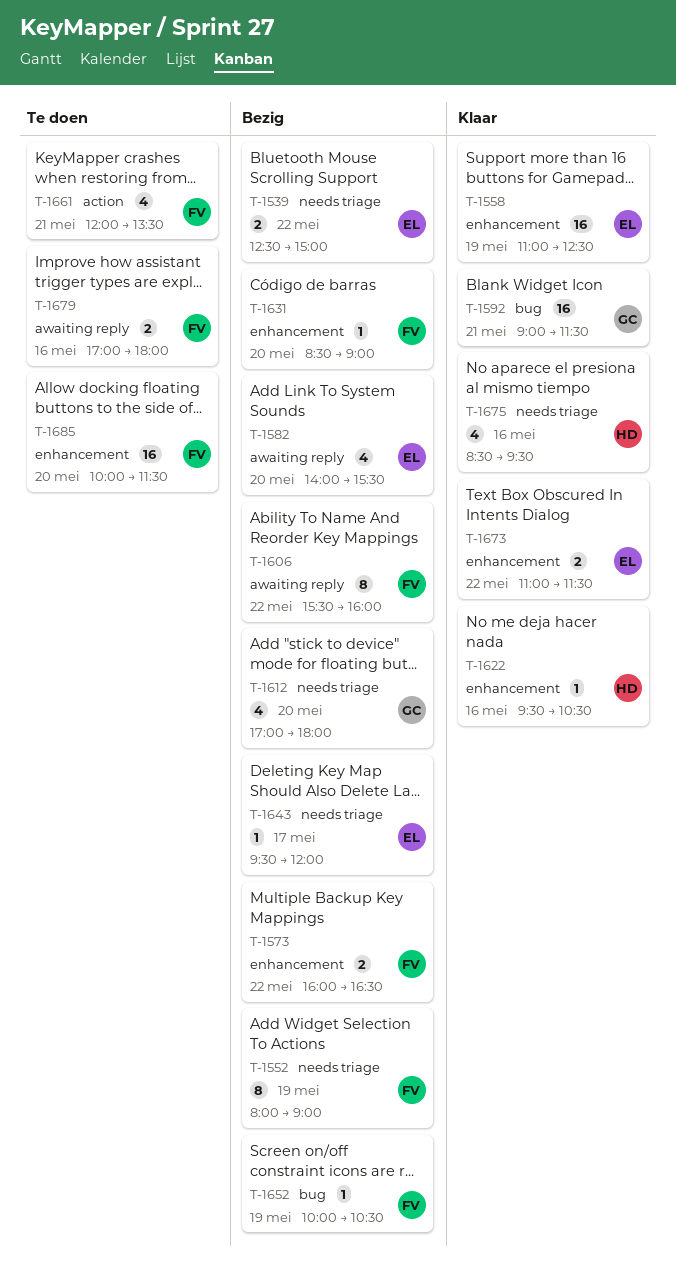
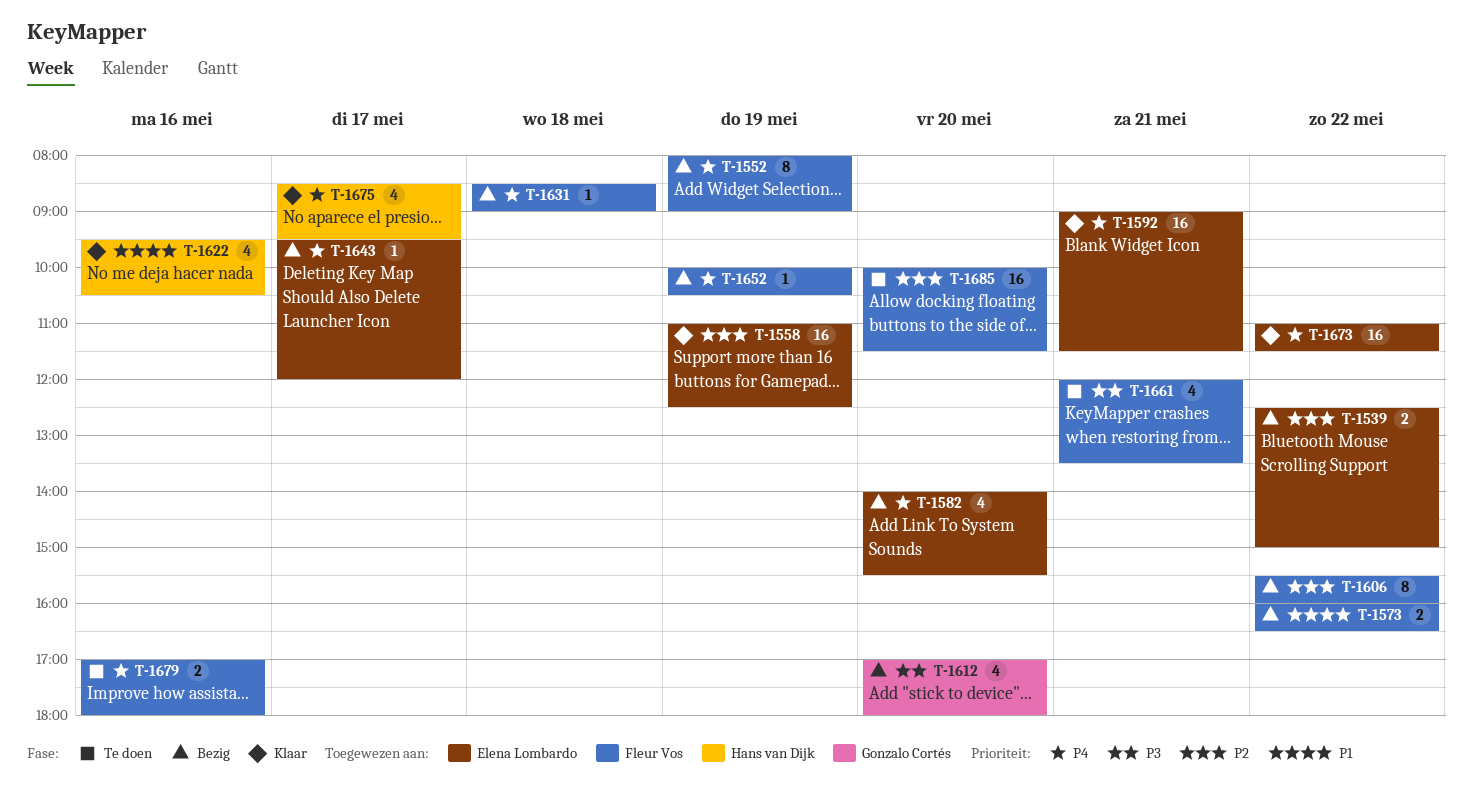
T-1592, owner: Gonzalo Cortés -> Elena Lombardo
T-1622, estimate: 1 -> 4
T-1631, day: May 20 -> May 18
T-1673, estimate: 2 -> 16
T-1675, day: May 16 -> May 17

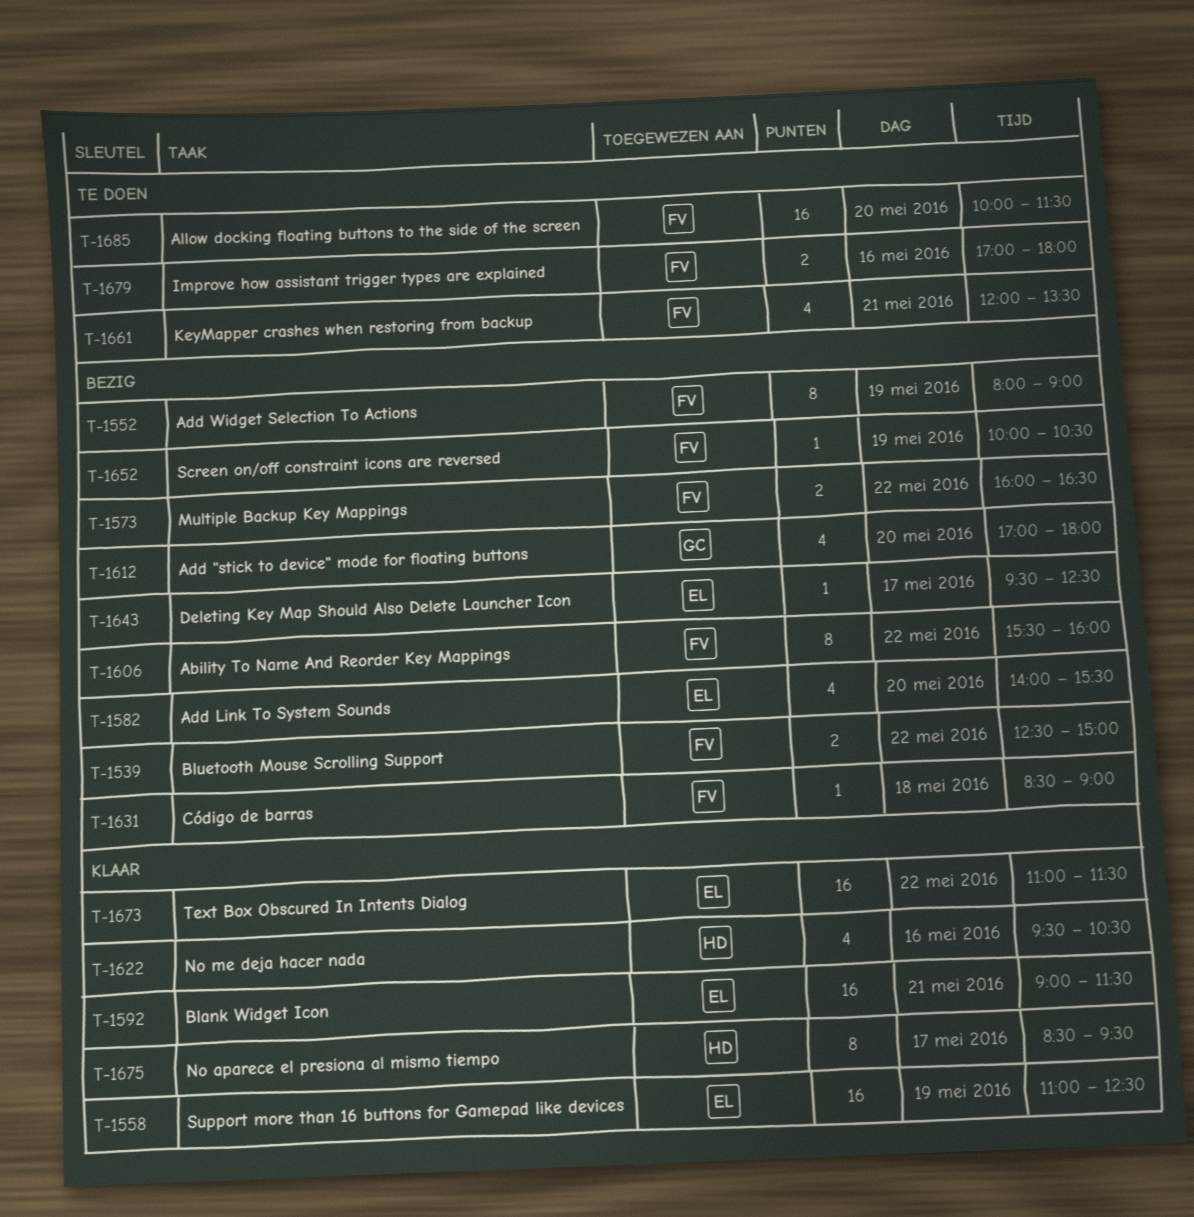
T-1539, owner: Elena Lombardo -> Fleur Vos
T-1643, ends: 12:00 -> 12:30
T-1675, estimate: 4 -> 8

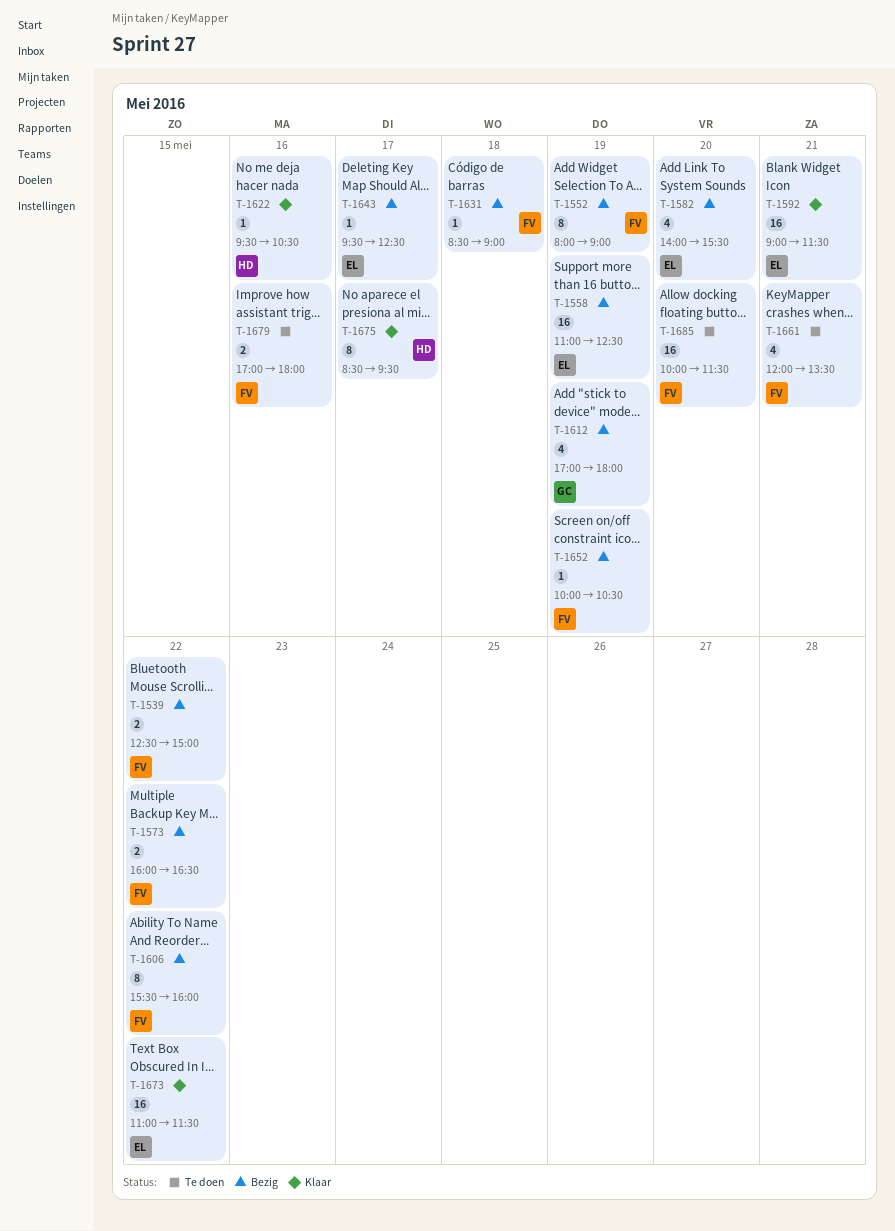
T-1558, status: Klaar -> Bezig
T-1612, day: May 20 -> May 19
T-1622, estimate: 4 -> 1

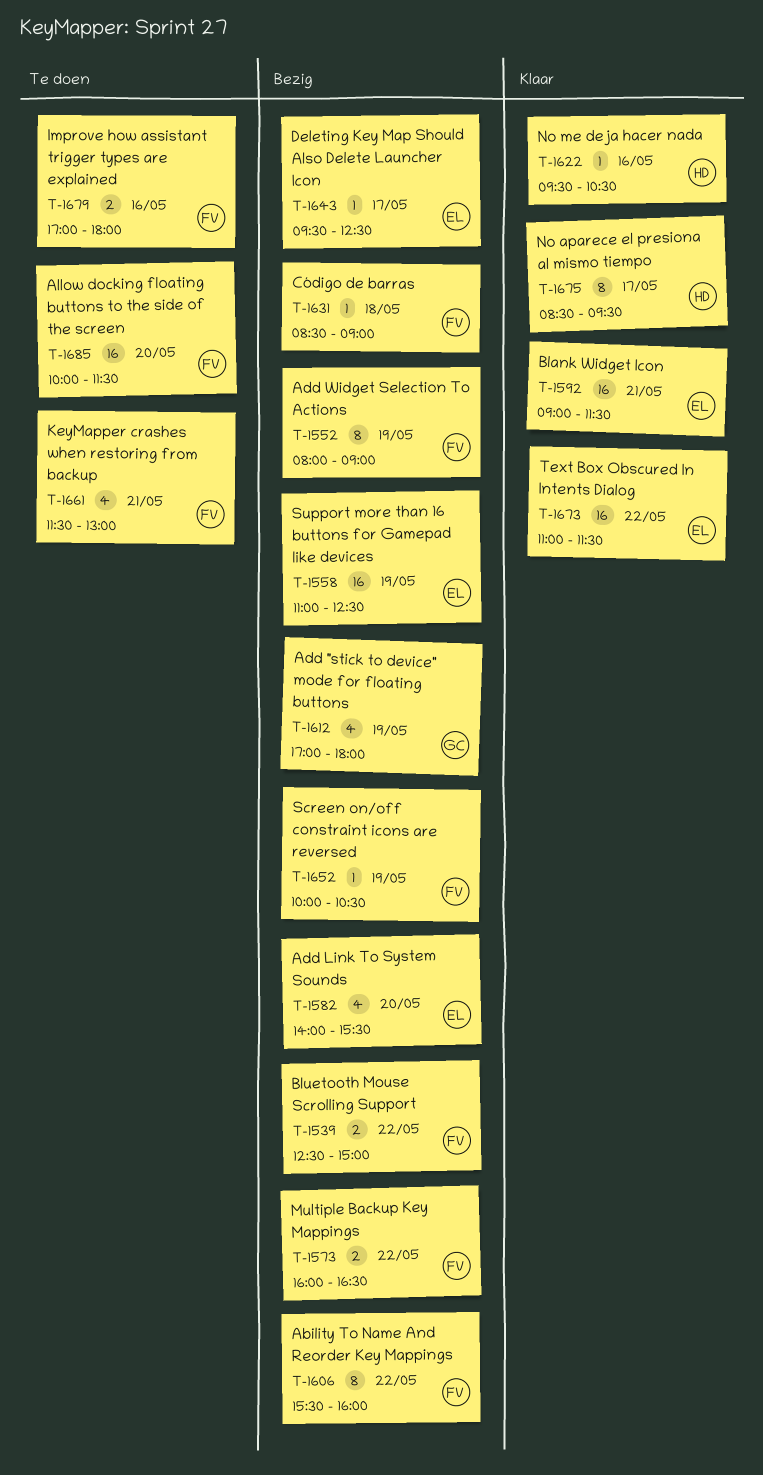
T-1661, begins: 12:00 -> 11:30
T-1661, ends: 13:30 -> 13:00

